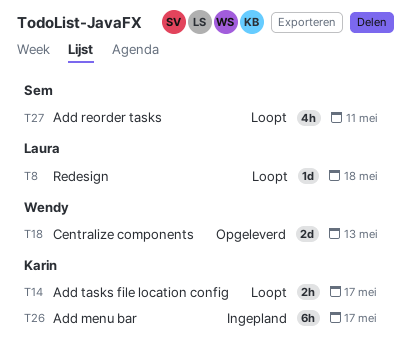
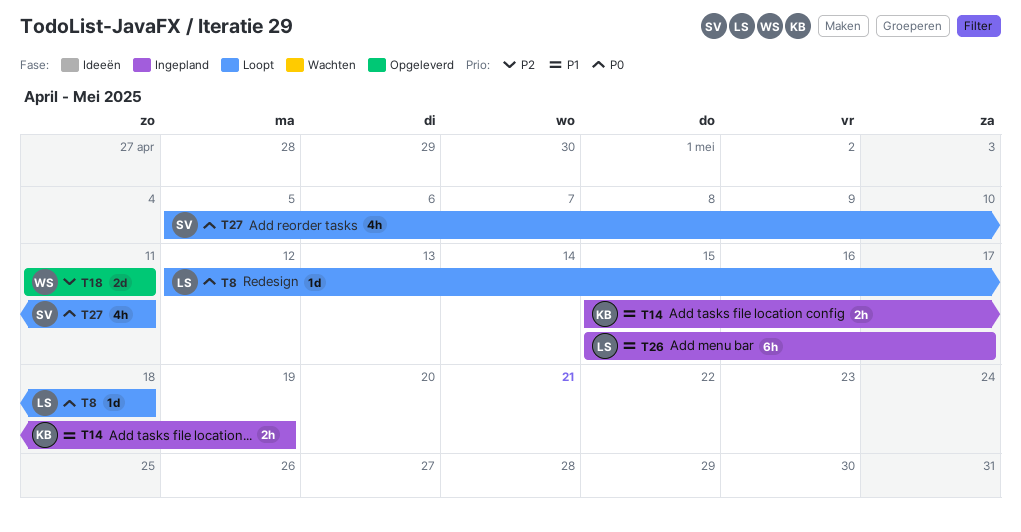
T14, status: Loopt -> Ingepland
T14, due: May 17 -> May 19
T18, due: May 13 -> May 11
T26, owner: Karin -> Laura

